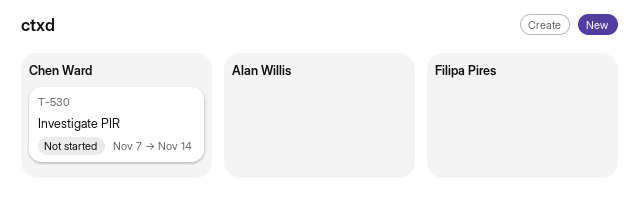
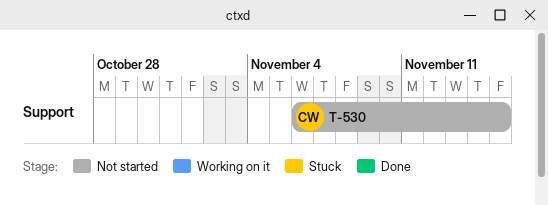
T-530, start: Nov 7 -> Nov 6
T-530, due: Nov 14 -> Nov 15

